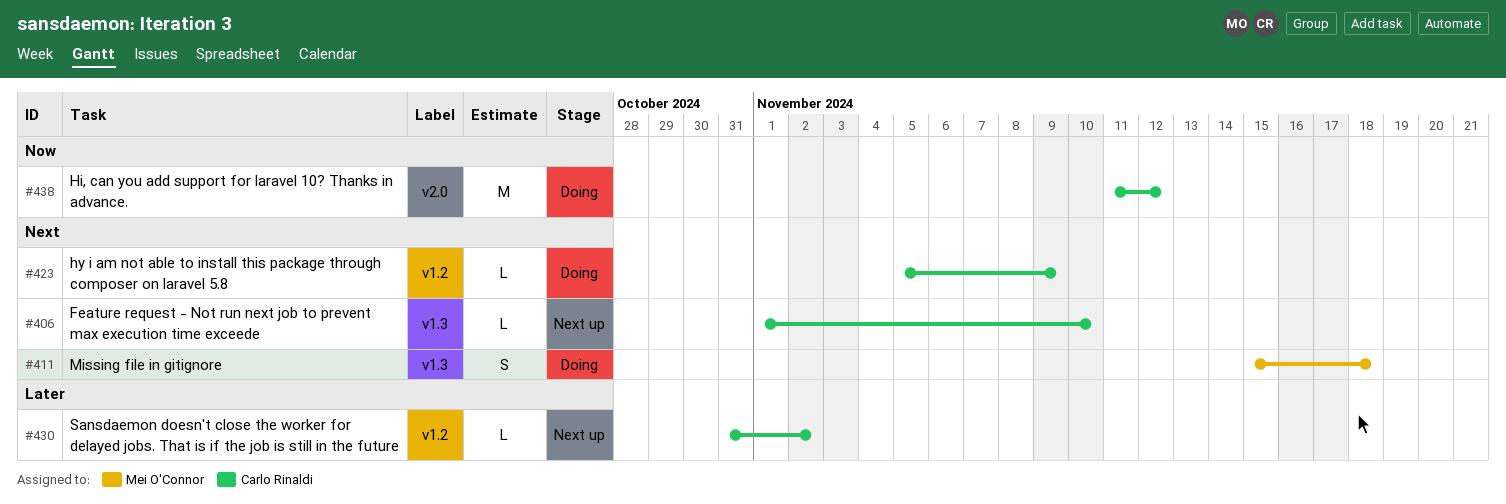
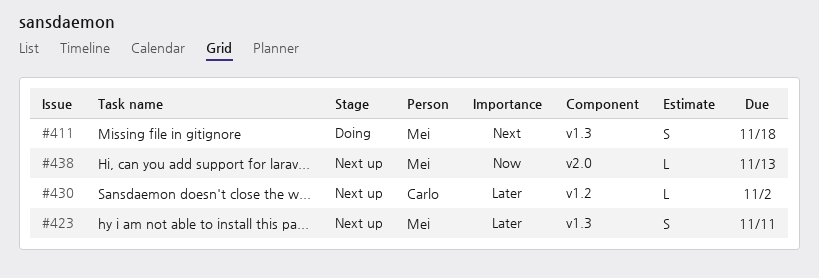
#406: present -> none
#423, status: Doing -> Next up
#423, owner: Carlo Rinaldi -> Mei O'Connor
#423, priority: Next -> Later
#423, label: v1.2 -> v1.3
#423, estimate: L -> S
#423, due: Nov 9 -> Nov 11
#438, status: Doing -> Next up
#438, owner: Carlo Rinaldi -> Mei O'Connor
#438, estimate: M -> L
#438, due: Nov 12 -> Nov 13

